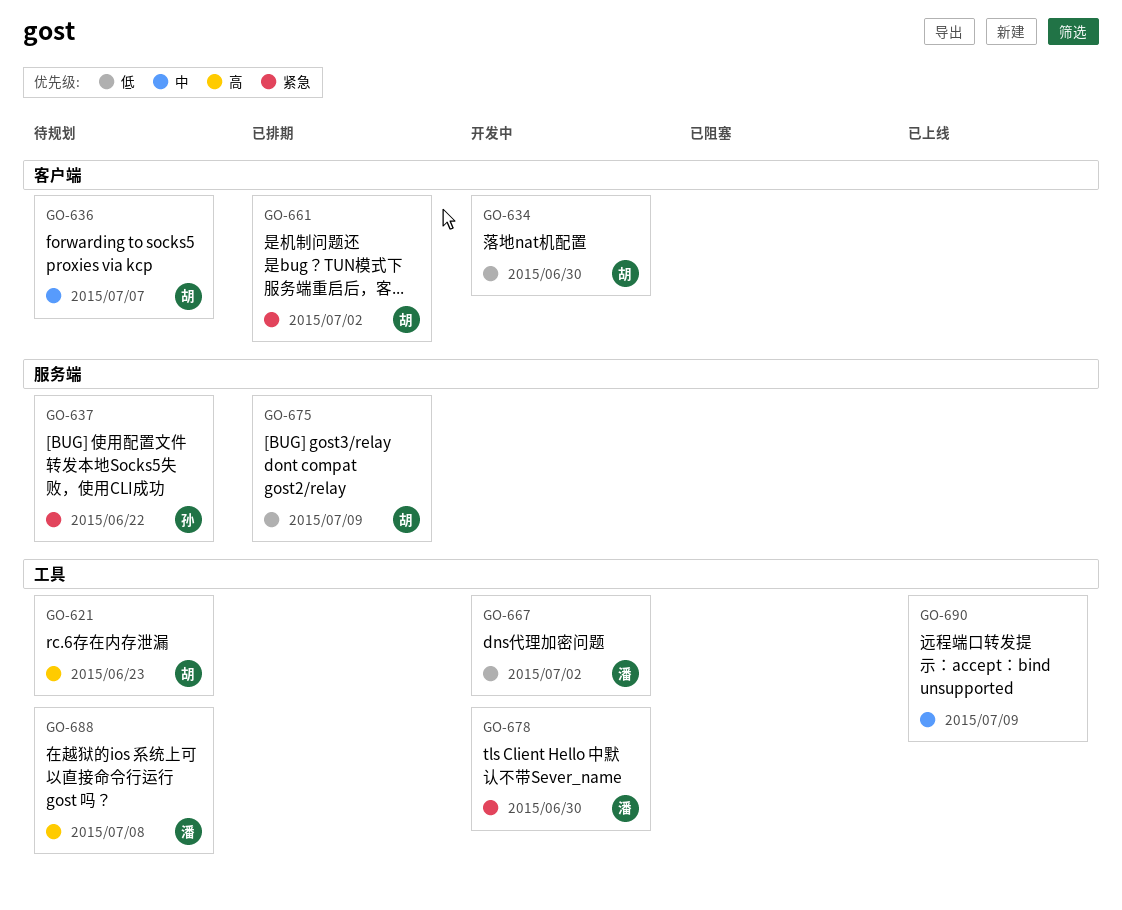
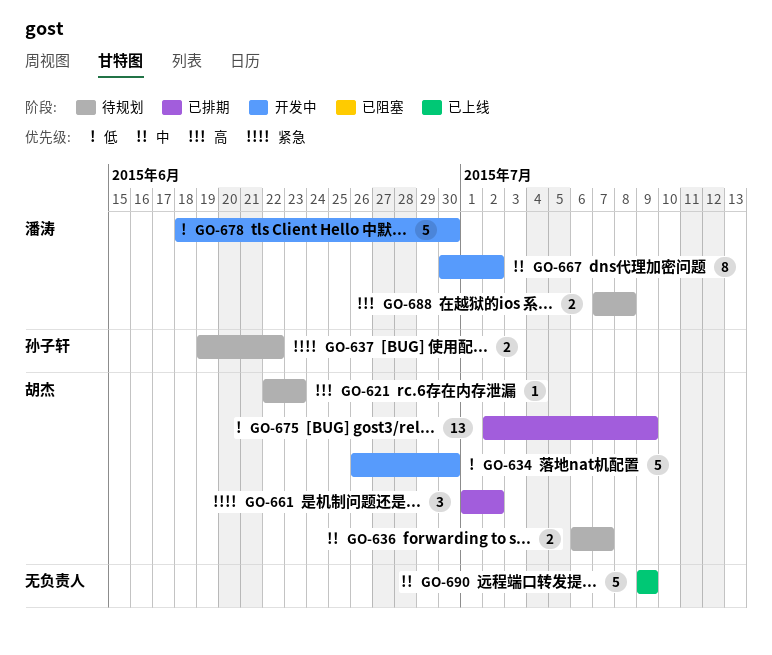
GO-667, priority: 低 -> 中
GO-678, priority: 紧急 -> 低

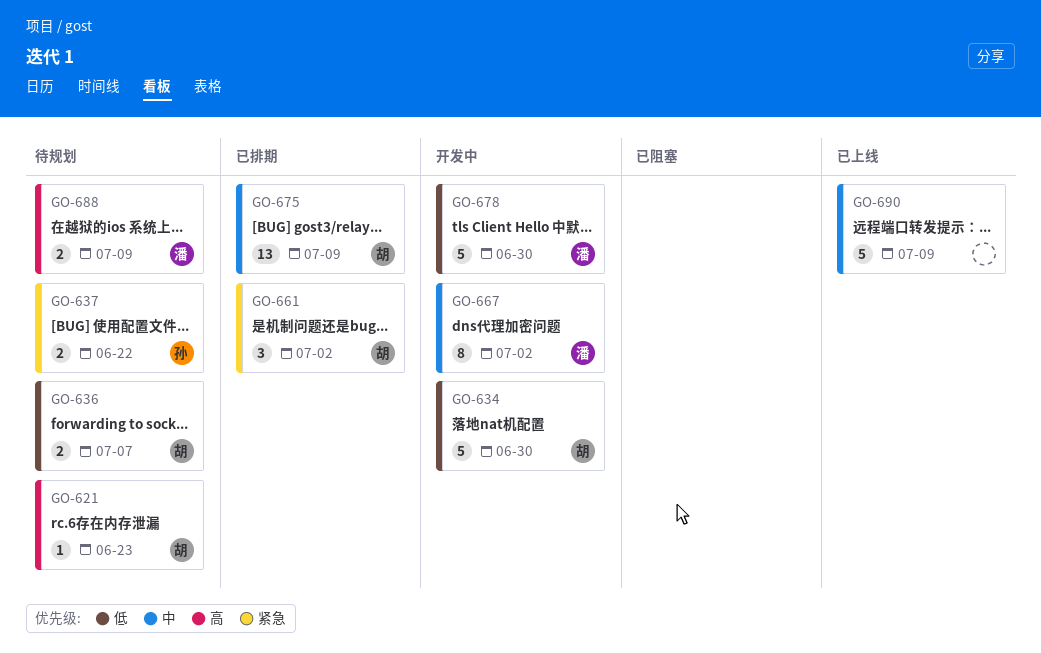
GO-636, priority: 中 -> 低
GO-675, priority: 低 -> 中
GO-688, due: Jul 8 -> Jul 9

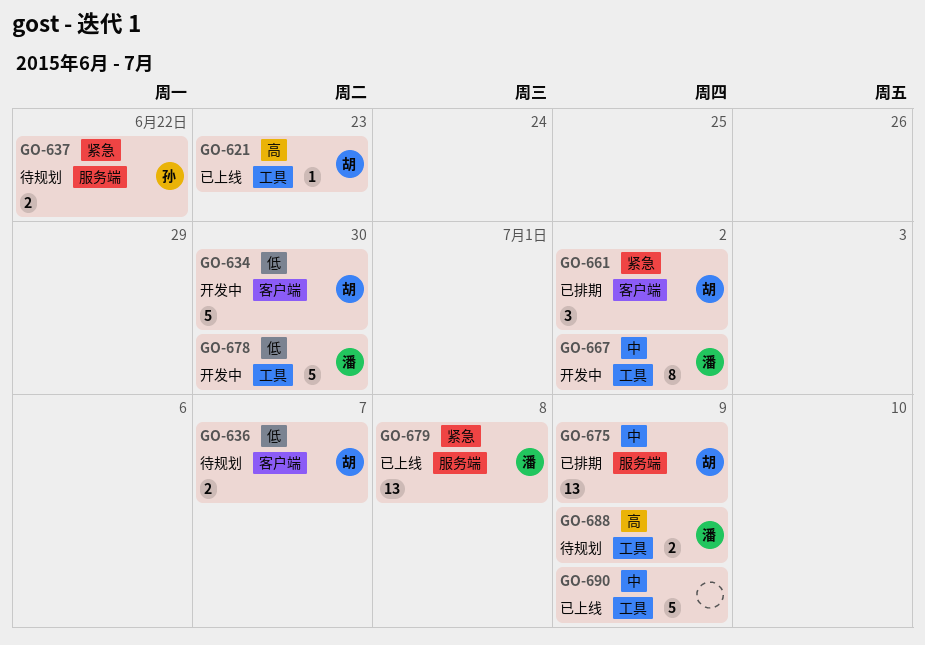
GO-621, status: 待规划 -> 已上线
GO-679: none -> present

